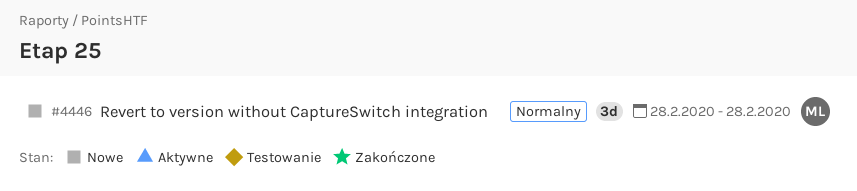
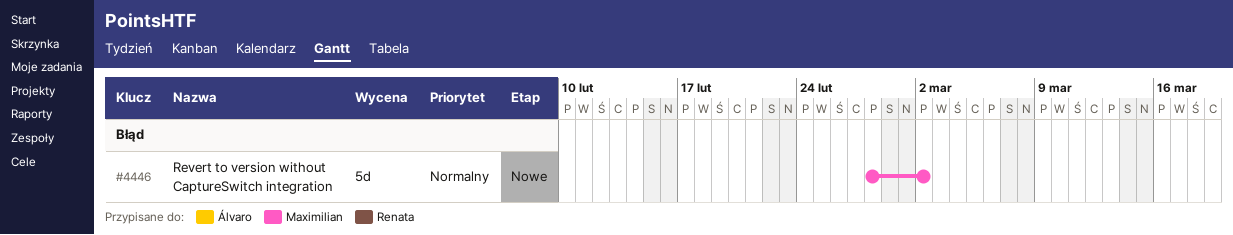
#4446, estimate: 3d -> 5d
#4446, due: Feb 28 -> Mar 2

